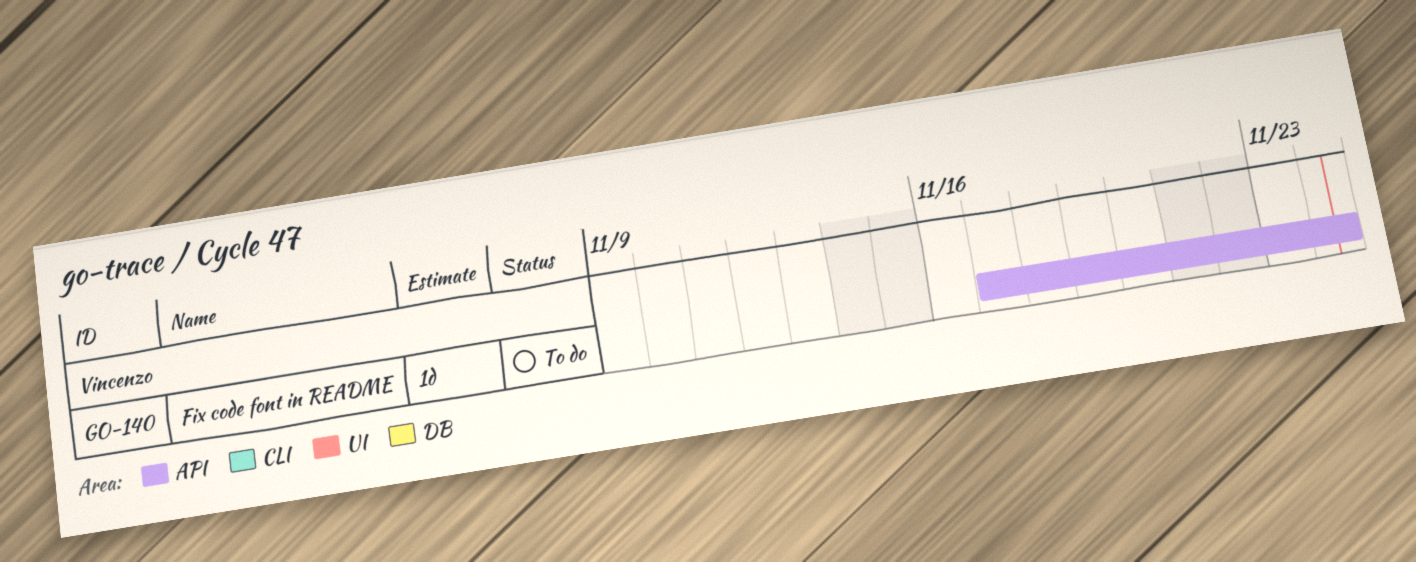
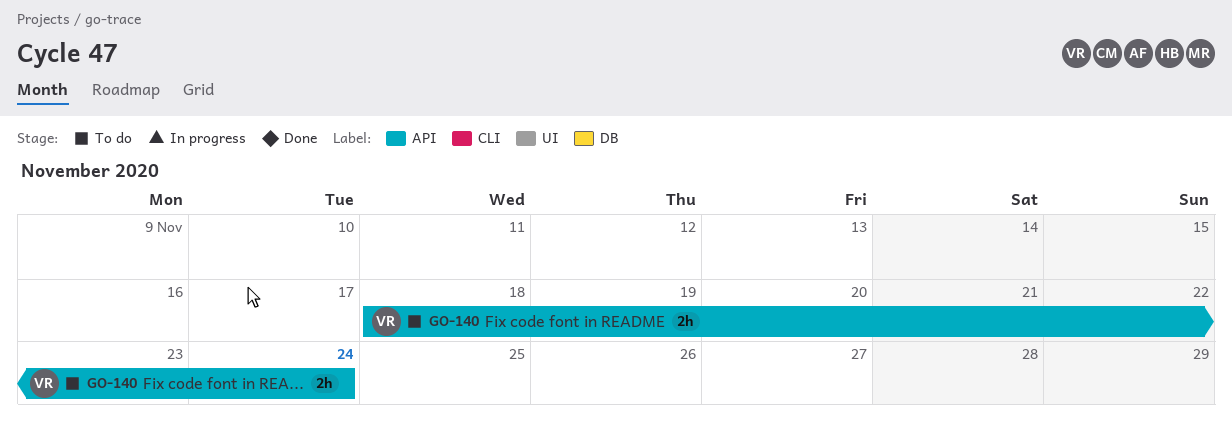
GO-140, estimate: 1d -> 2h
GO-140, start: Nov 17 -> Nov 18

